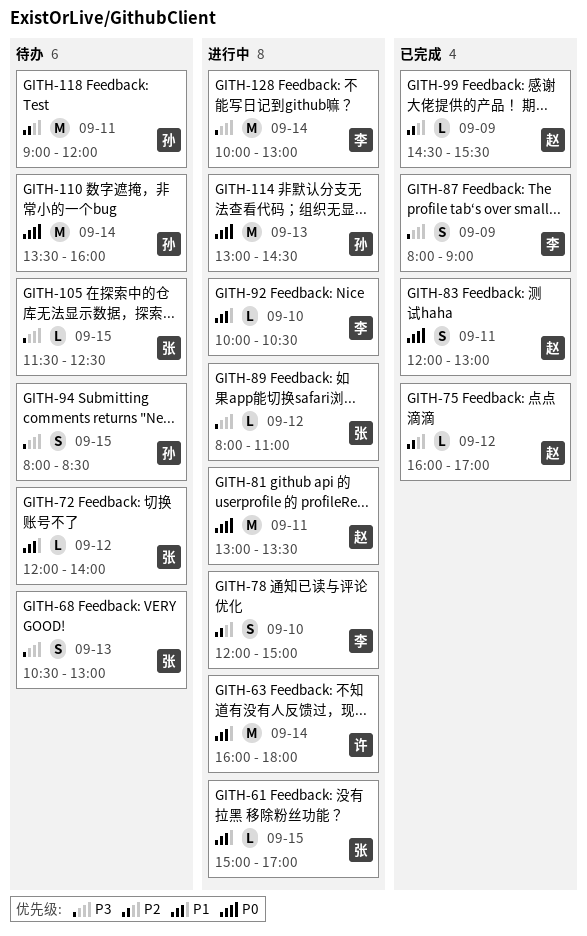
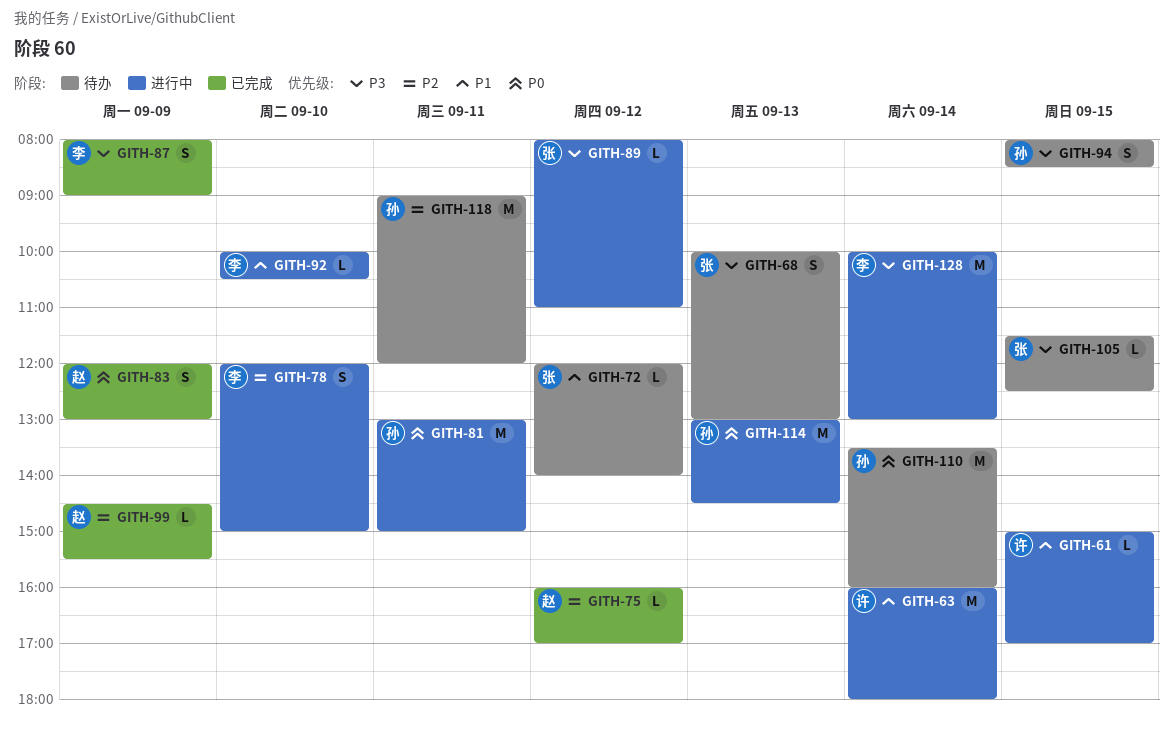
GITH-61, owner: 张 -> 许
GITH-68, begins: 10:30 -> 10:00
GITH-81, owner: 赵 -> 孙
GITH-81, ends: 13:30 -> 15:00
GITH-83, day: Sep 11 -> Sep 9

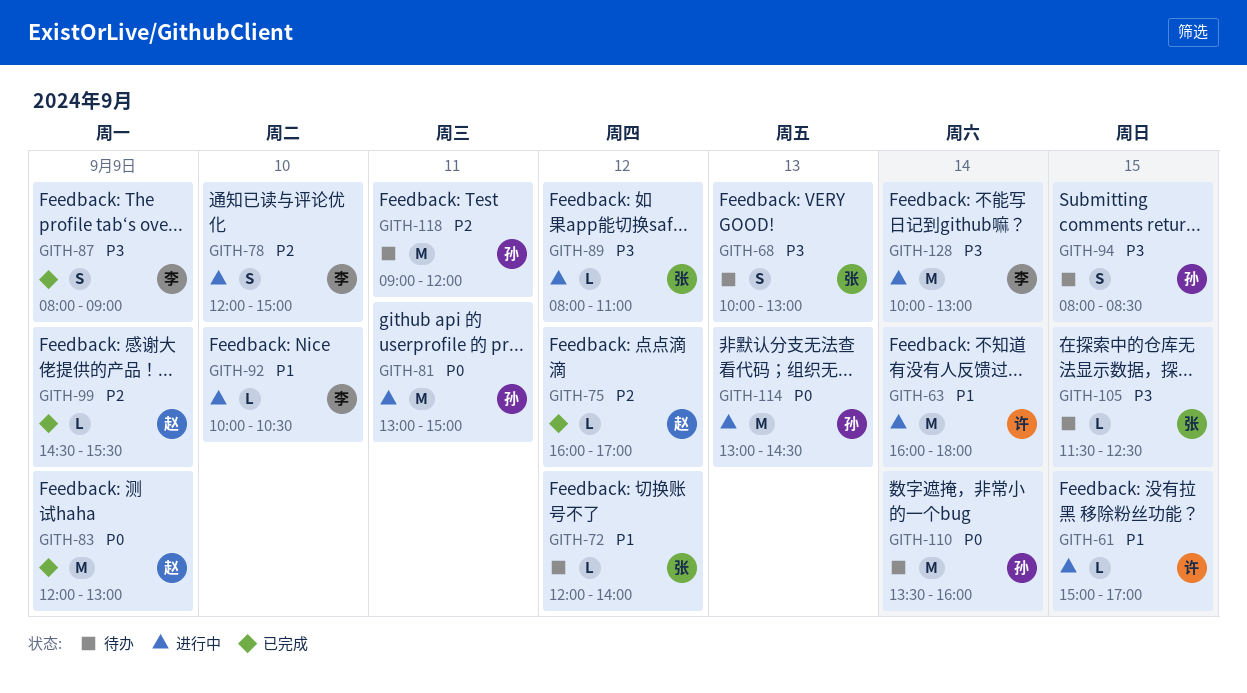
GITH-83, estimate: S -> M

